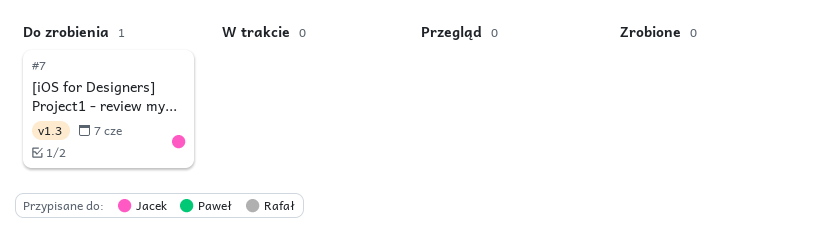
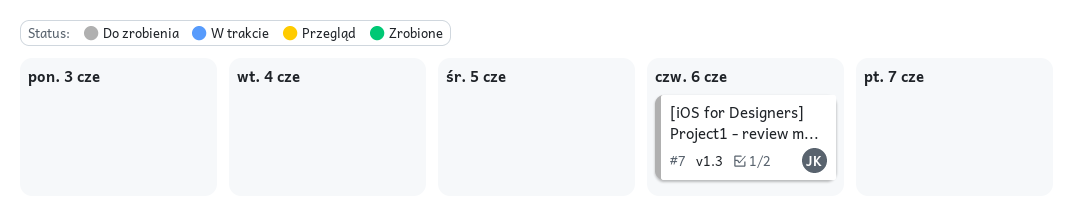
#7, due: Jun 7 -> Jun 6

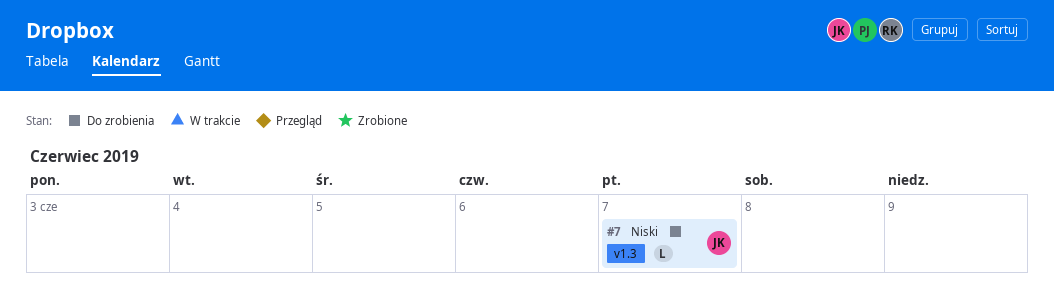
#7, due: Jun 6 -> Jun 7

